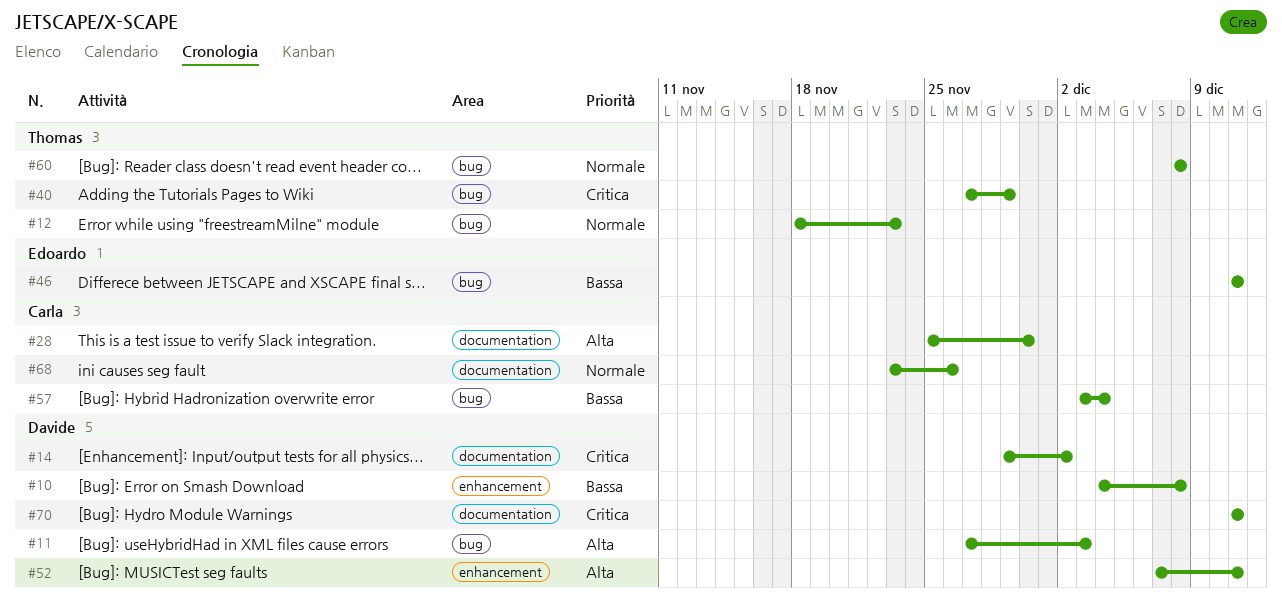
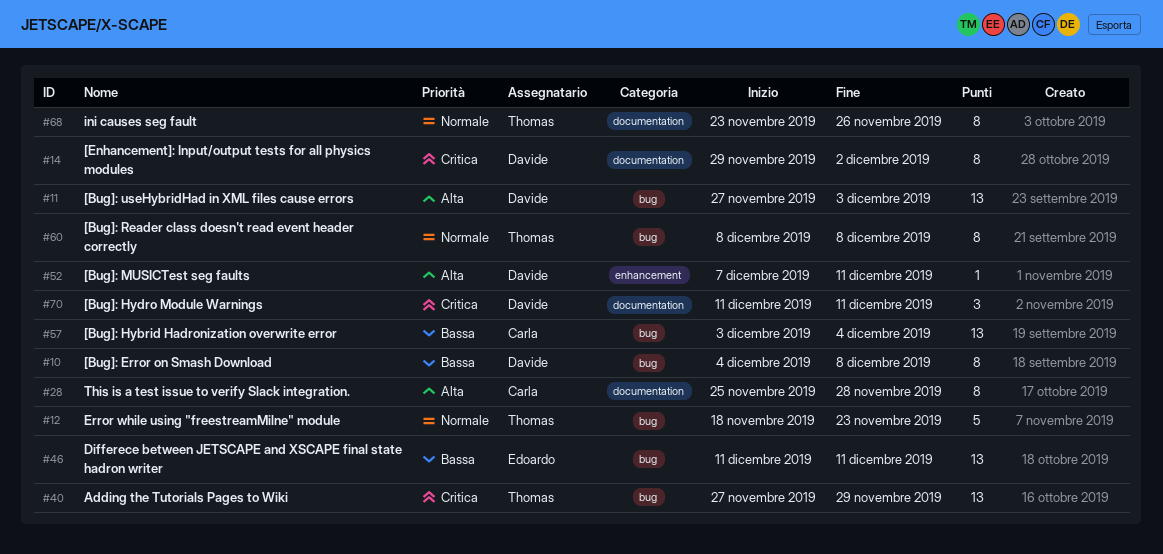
#10, label: enhancement -> bug
#28, due: Nov 30 -> Nov 28
#68, owner: Carla -> Thomas

